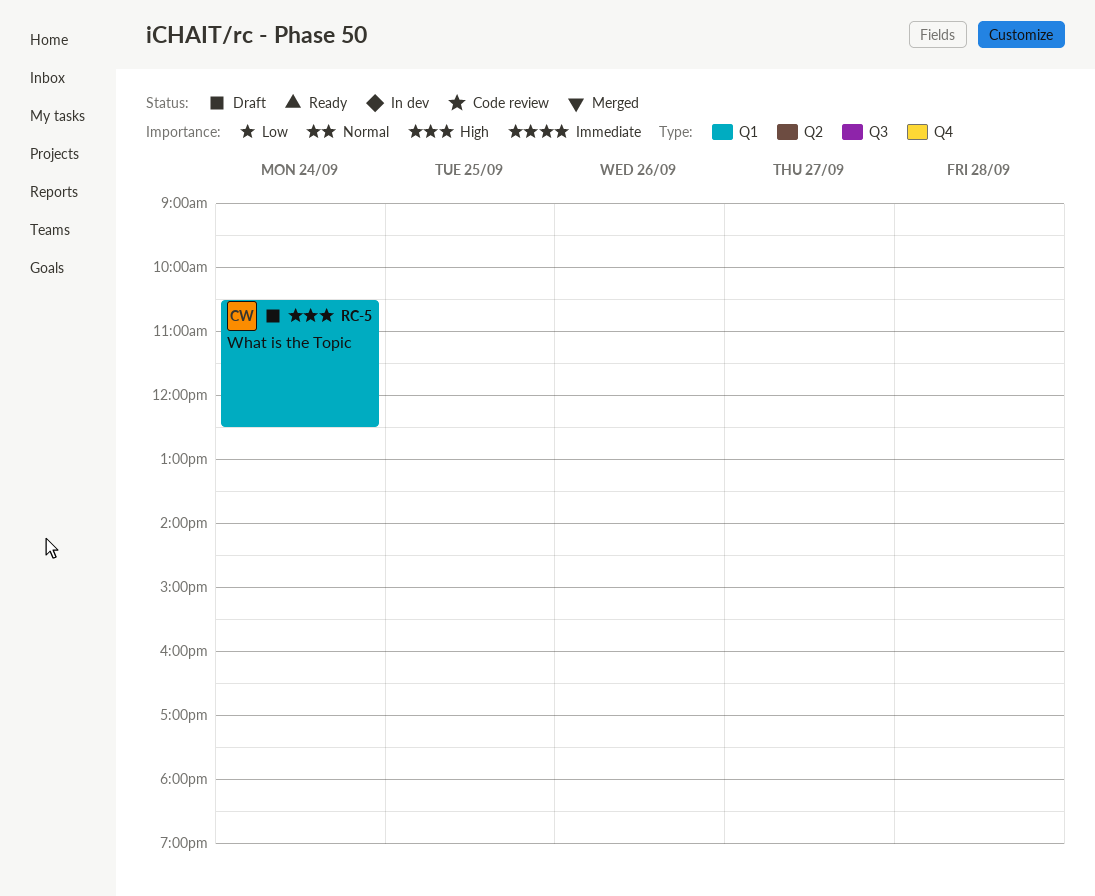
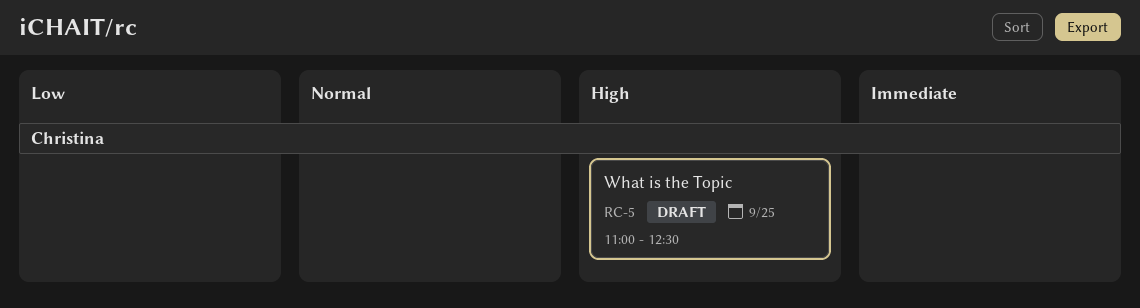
RC-5, day: Sep 24 -> Sep 25
RC-5, begins: 10:30 -> 11:00

